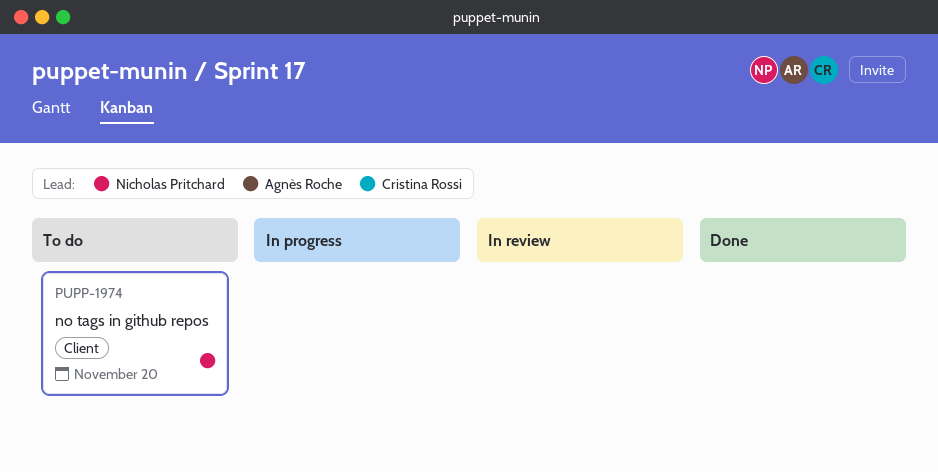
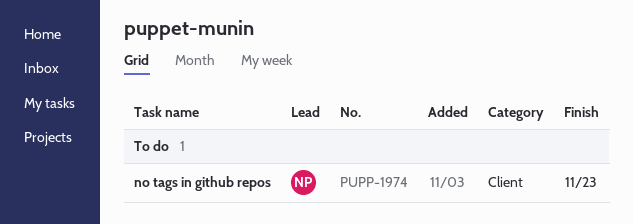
PUPP-1974, due: Nov 20 -> Nov 23

